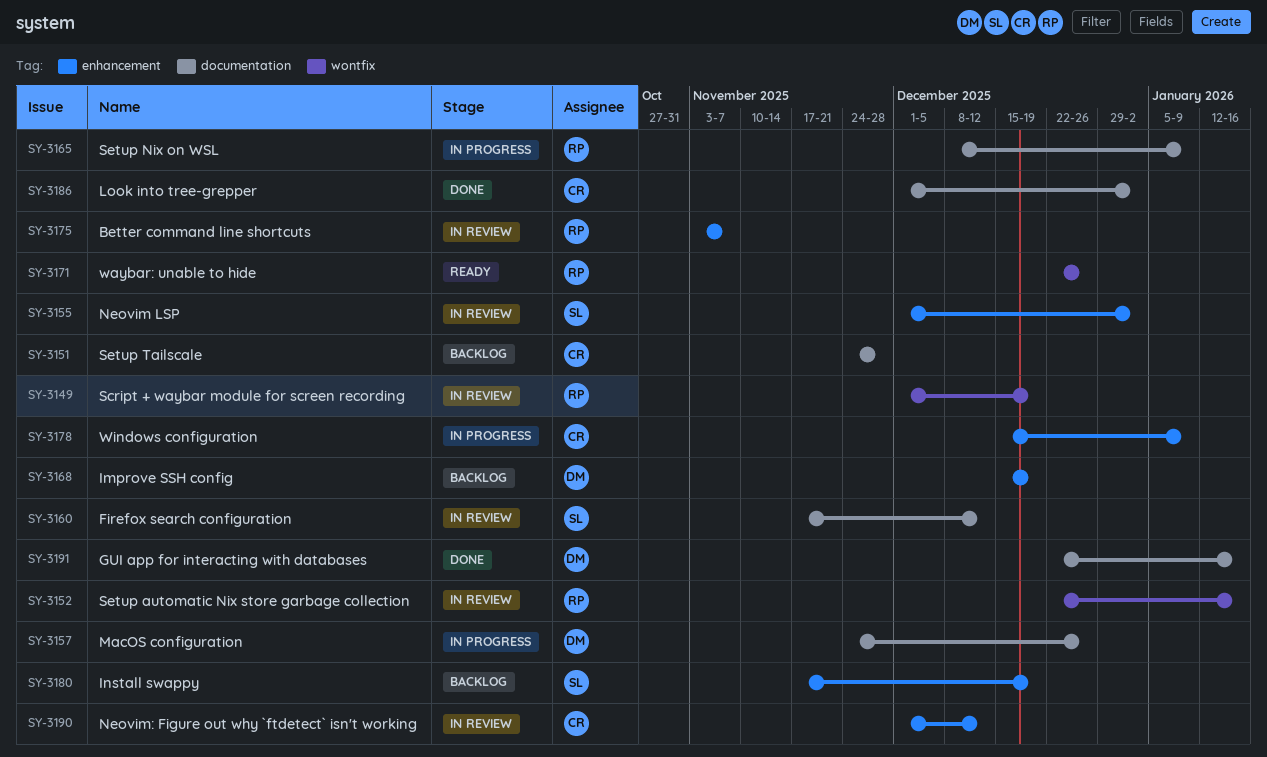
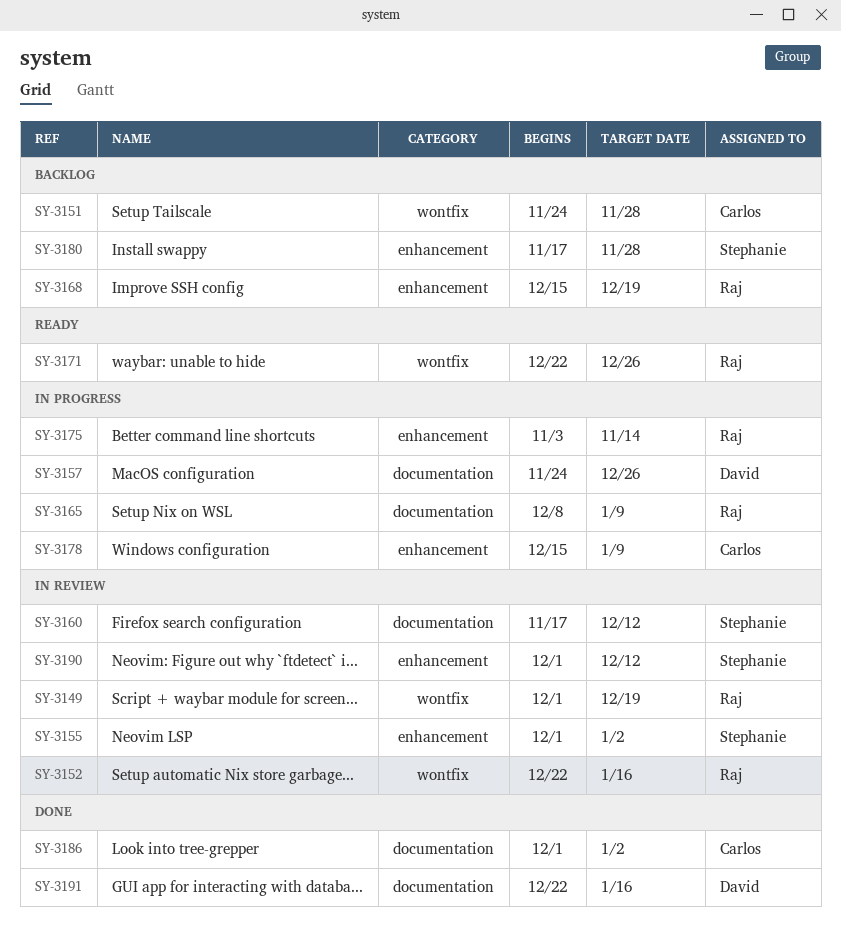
SY-3151, label: documentation -> wontfix
SY-3168, owner: David -> Raj
SY-3175, status: In review -> In progress
SY-3175, due: Nov 7 -> Nov 14
SY-3180, due: Dec 19 -> Nov 28
SY-3190, owner: Carlos -> Stephanie

